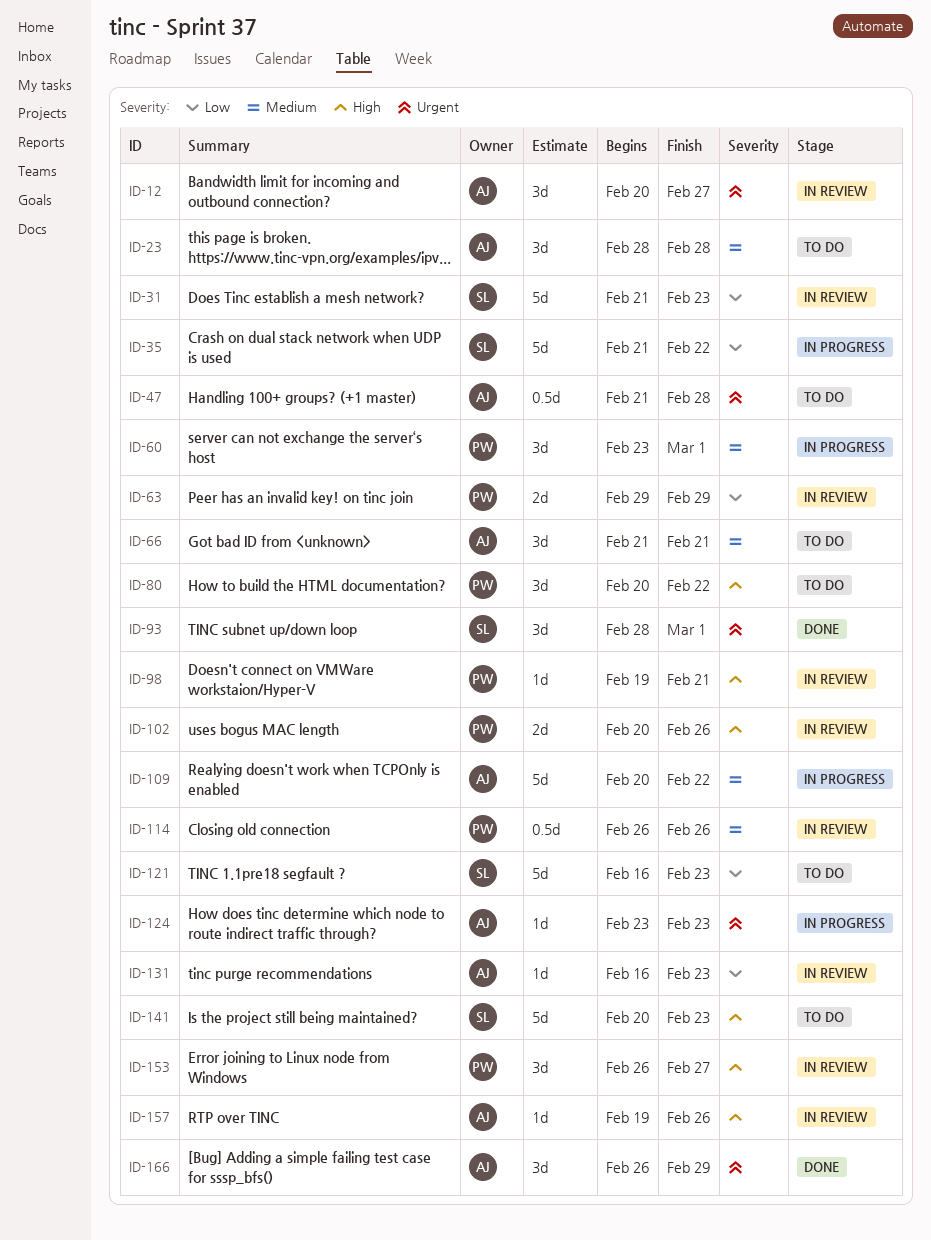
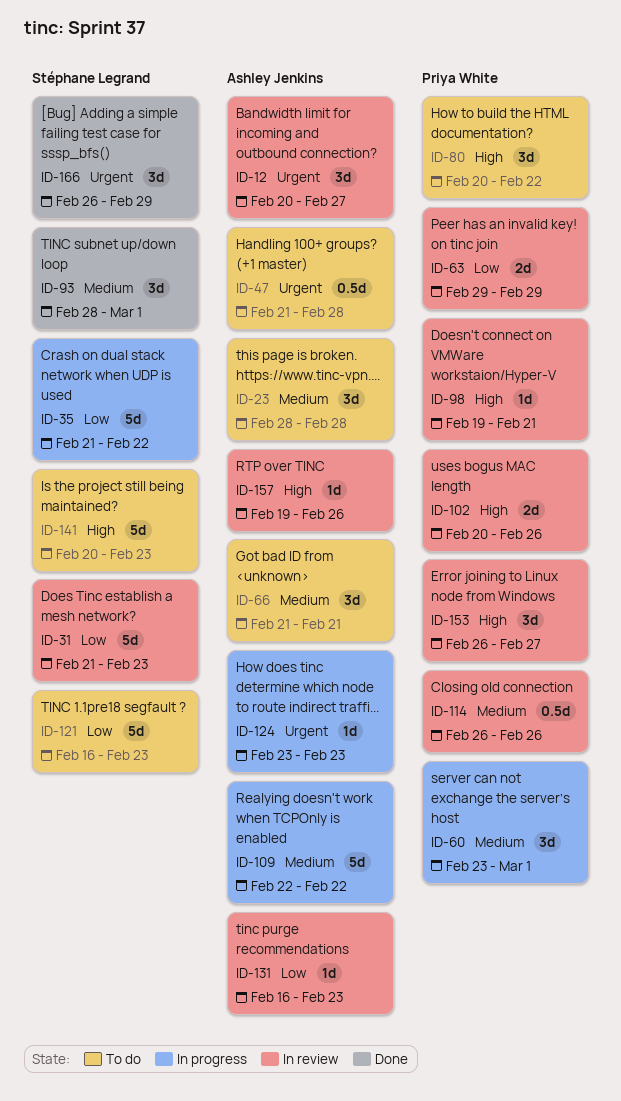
ID-93, priority: Urgent -> Medium
ID-109, start: Feb 20 -> Feb 22
ID-166, owner: Ashley Jenkins -> Stéphane Legrand

